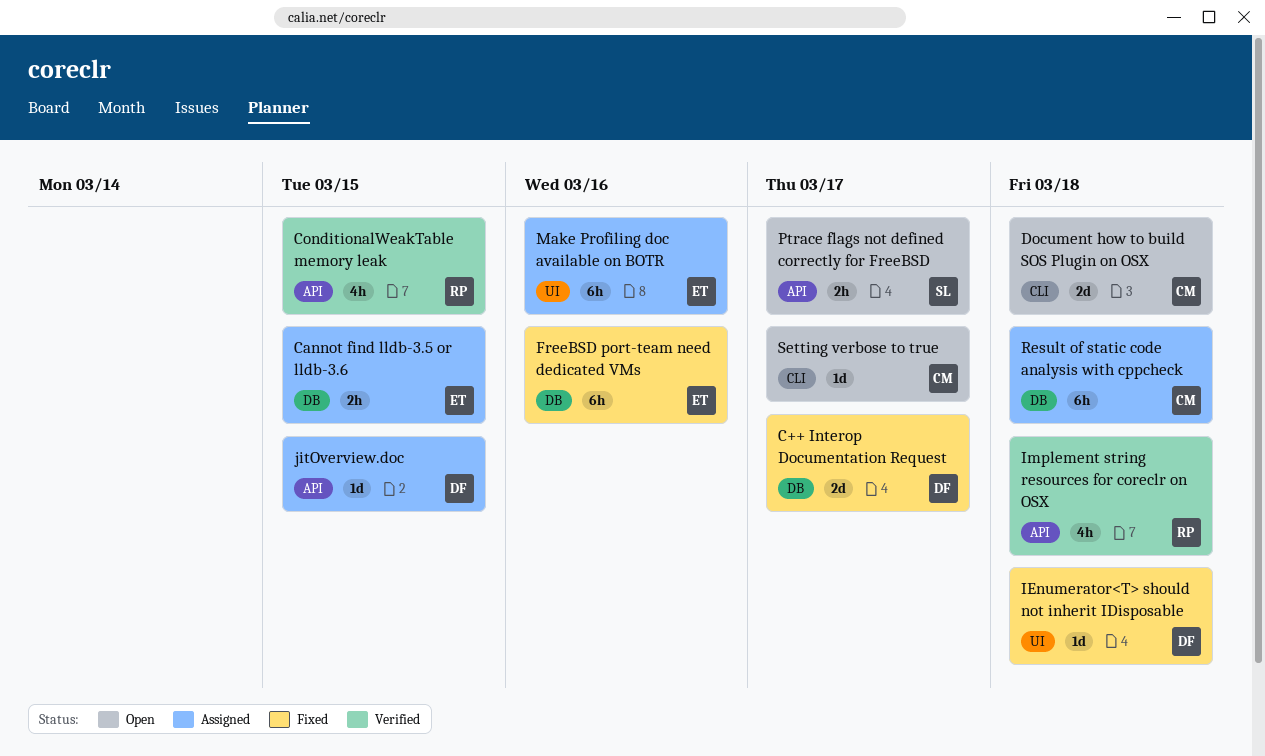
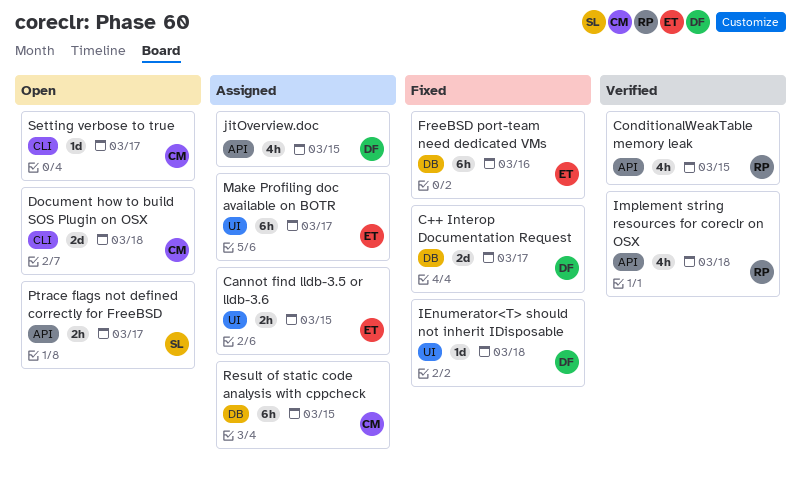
Cannot find lldb-3.5 or lldb-3.6, label: DB -> UI
jitOverview.doc, estimate: 1d -> 4h
Make Profiling doc available on BOTR, due: Mar 16 -> Mar 17
Result of static code analysis with cppcheck, due: Mar 18 -> Mar 15

